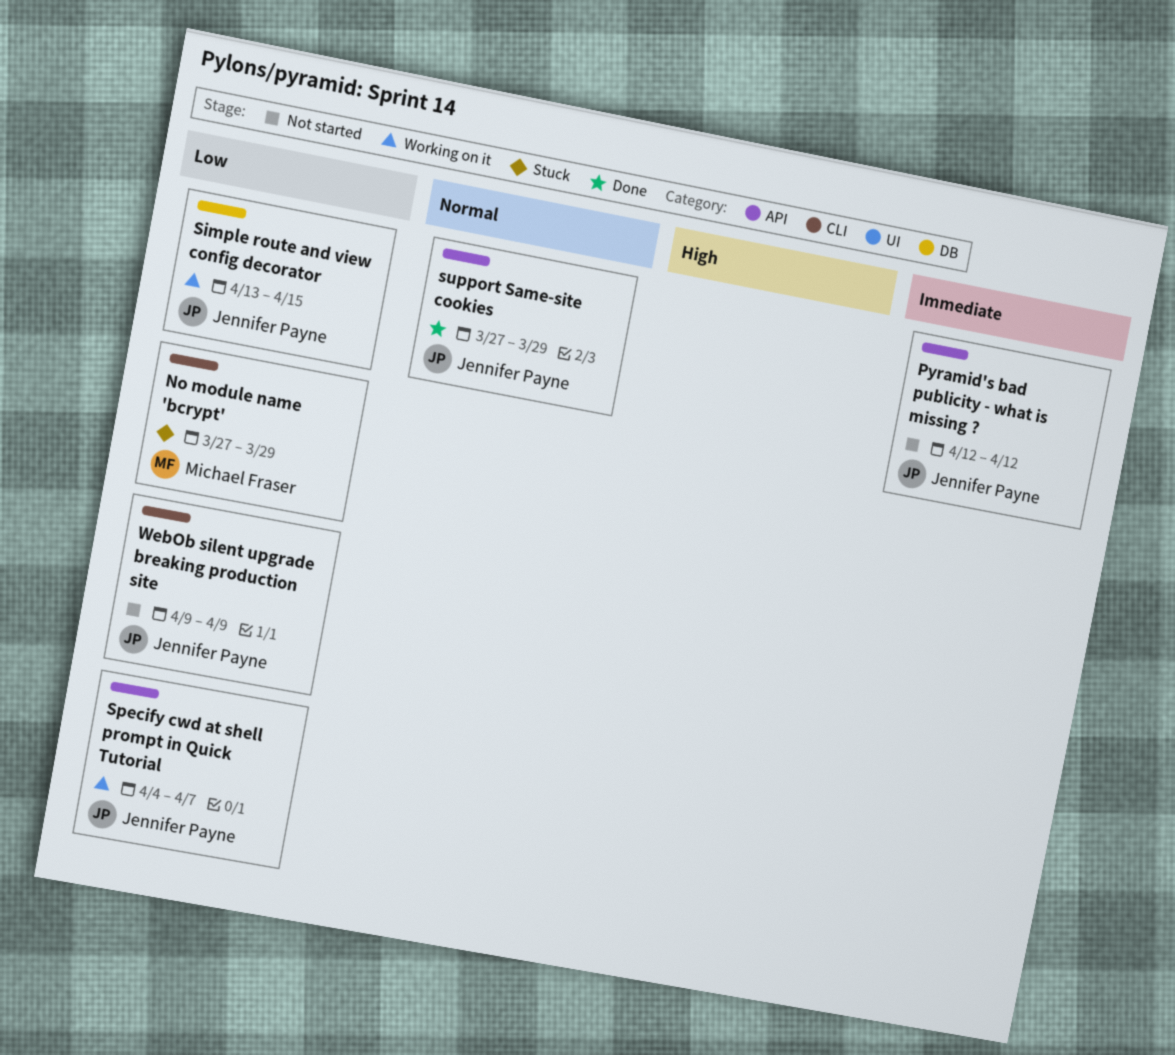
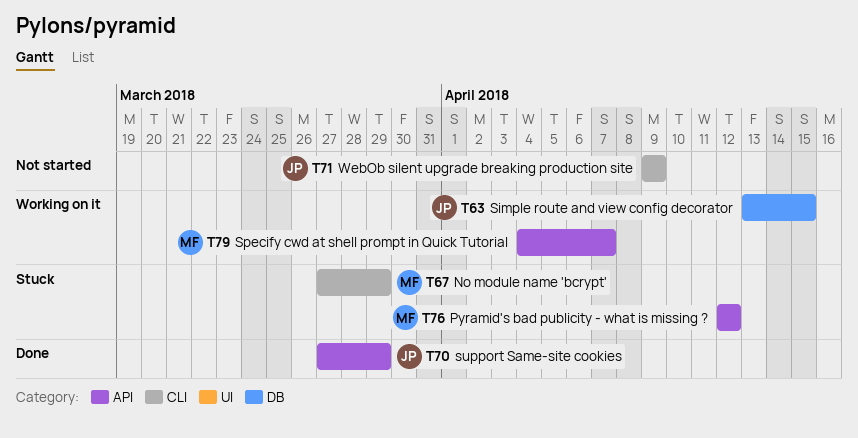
Pyramid's bad publicity - what is missing ?, status: Not started -> Stuck
Pyramid's bad publicity - what is missing ?, owner: Jennifer Payne -> Michael Fraser
Specify cwd at shell prompt in Quick Tutorial, owner: Jennifer Payne -> Michael Fraser

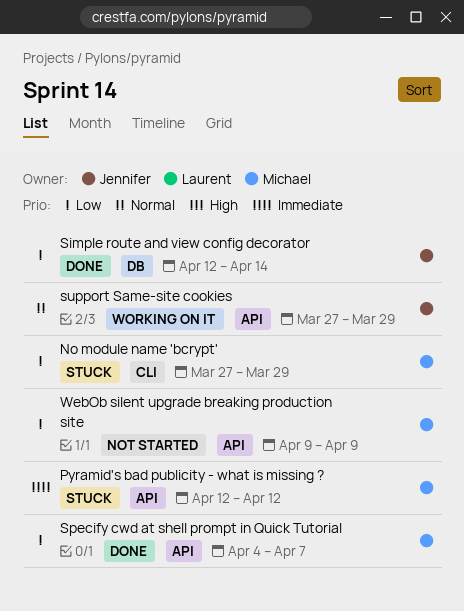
Simple route and view config decorator, status: Working on it -> Done
Simple route and view config decorator, start: Apr 13 -> Apr 12
Simple route and view config decorator, due: Apr 15 -> Apr 14
Specify cwd at shell prompt in Quick Tutorial, status: Working on it -> Done
support Same-site cookies, status: Done -> Working on it
WebOb silent upgrade breaking production site, owner: Jennifer -> Michael
WebOb silent upgrade breaking production site, label: CLI -> API

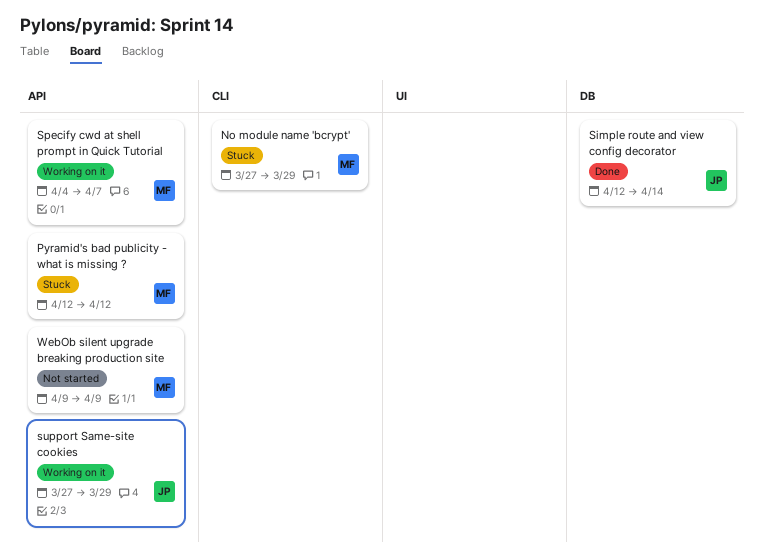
Specify cwd at shell prompt in Quick Tutorial, status: Done -> Working on it

